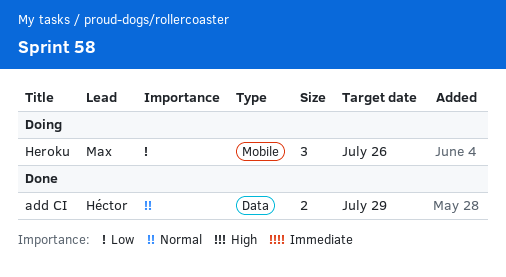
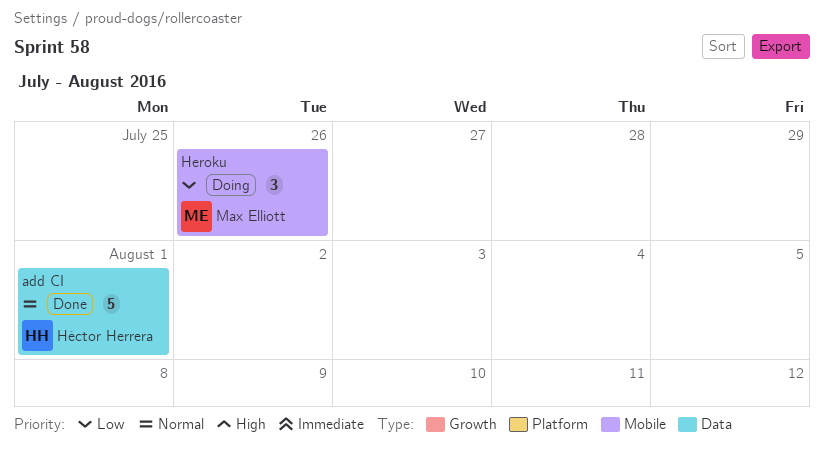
add CI, estimate: 2 -> 5
add CI, due: Jul 29 -> Aug 1

